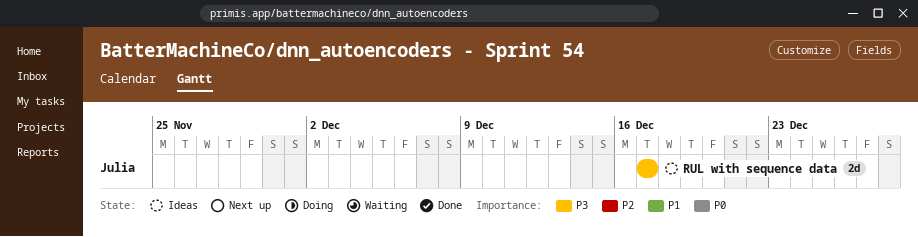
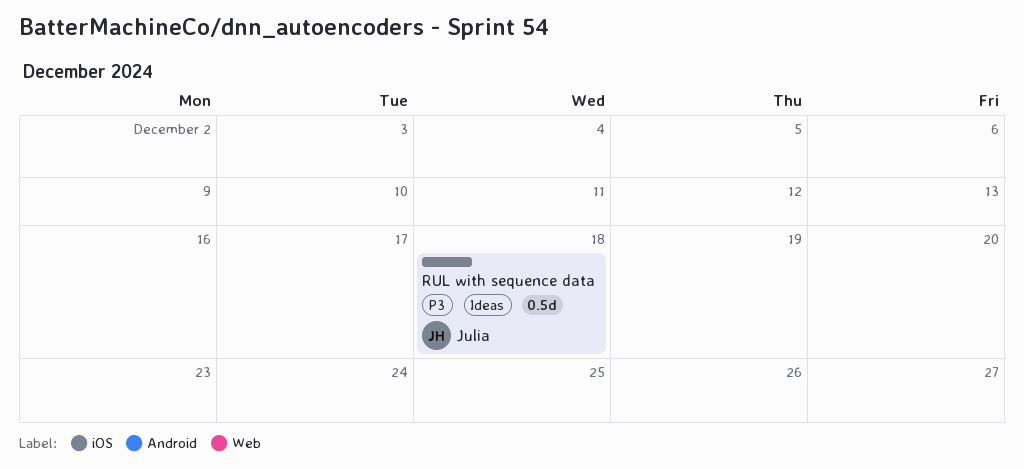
RUL with sequence data, estimate: 2d -> 0.5d
RUL with sequence data, due: Dec 17 -> Dec 18

